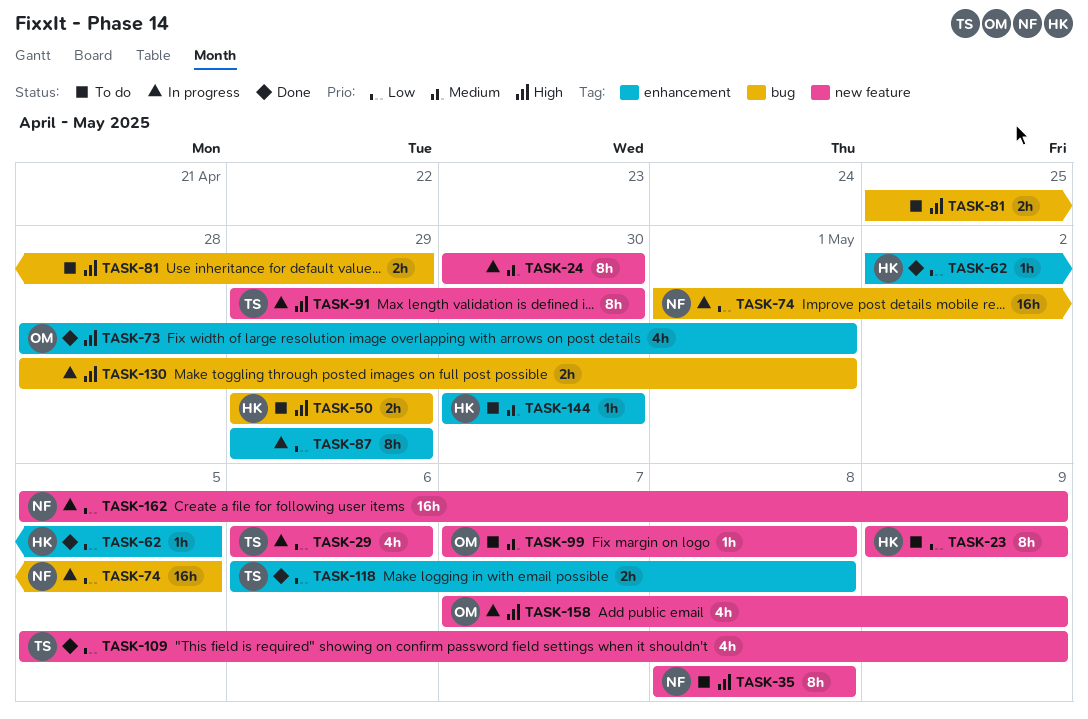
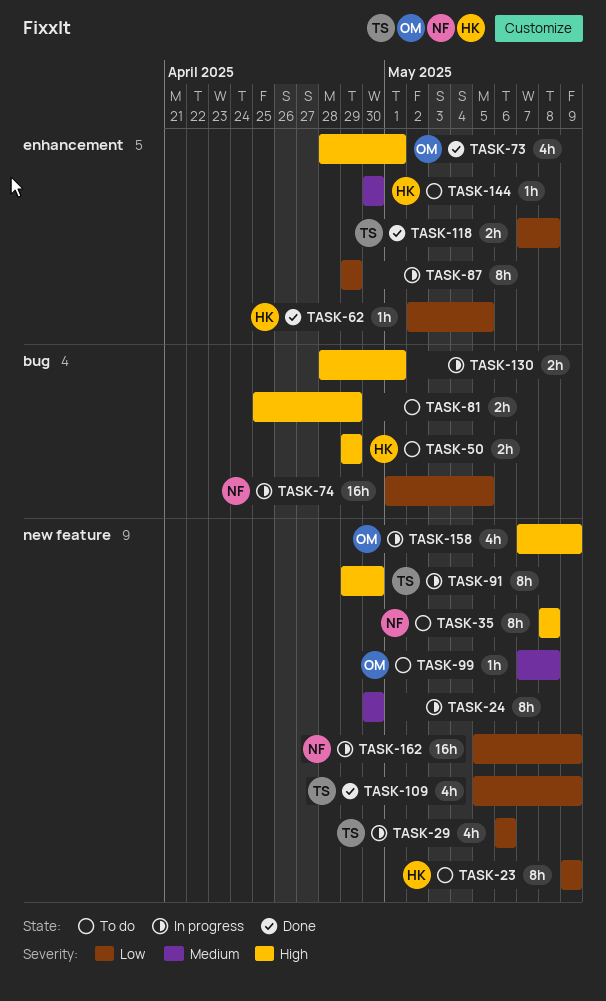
TASK-118, start: May 6 -> May 7

